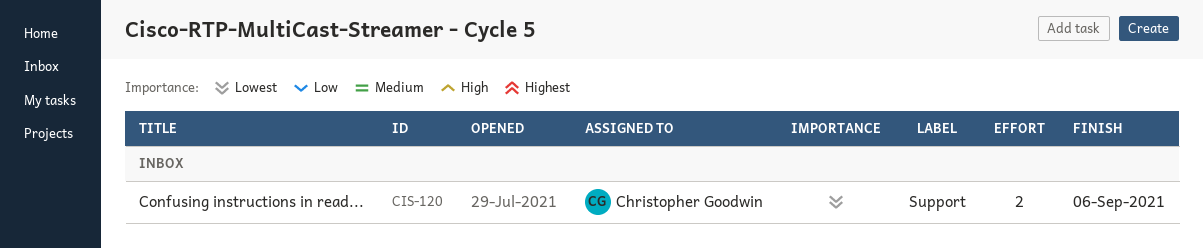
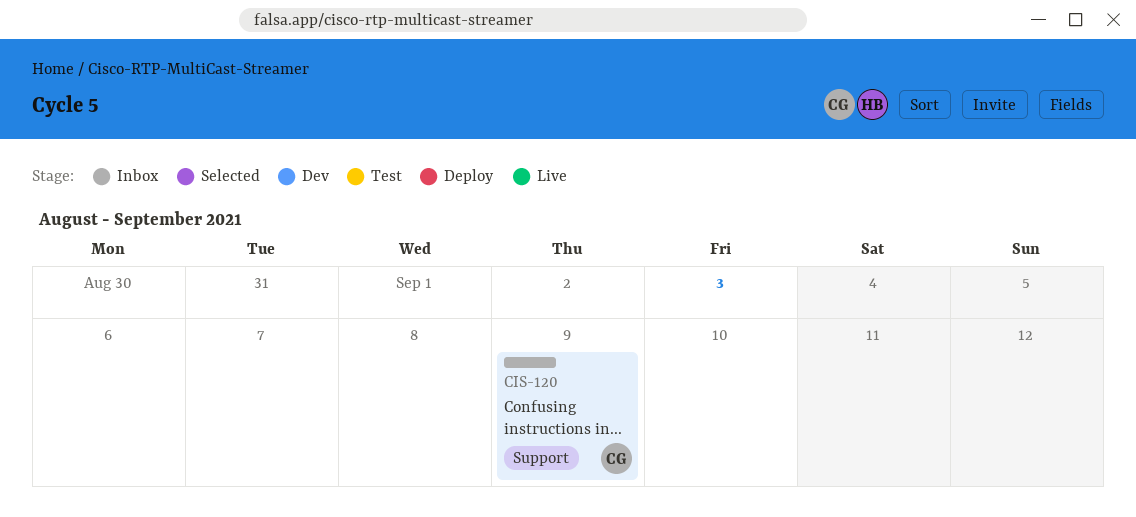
CIS-120, due: Sep 6 -> Sep 9

